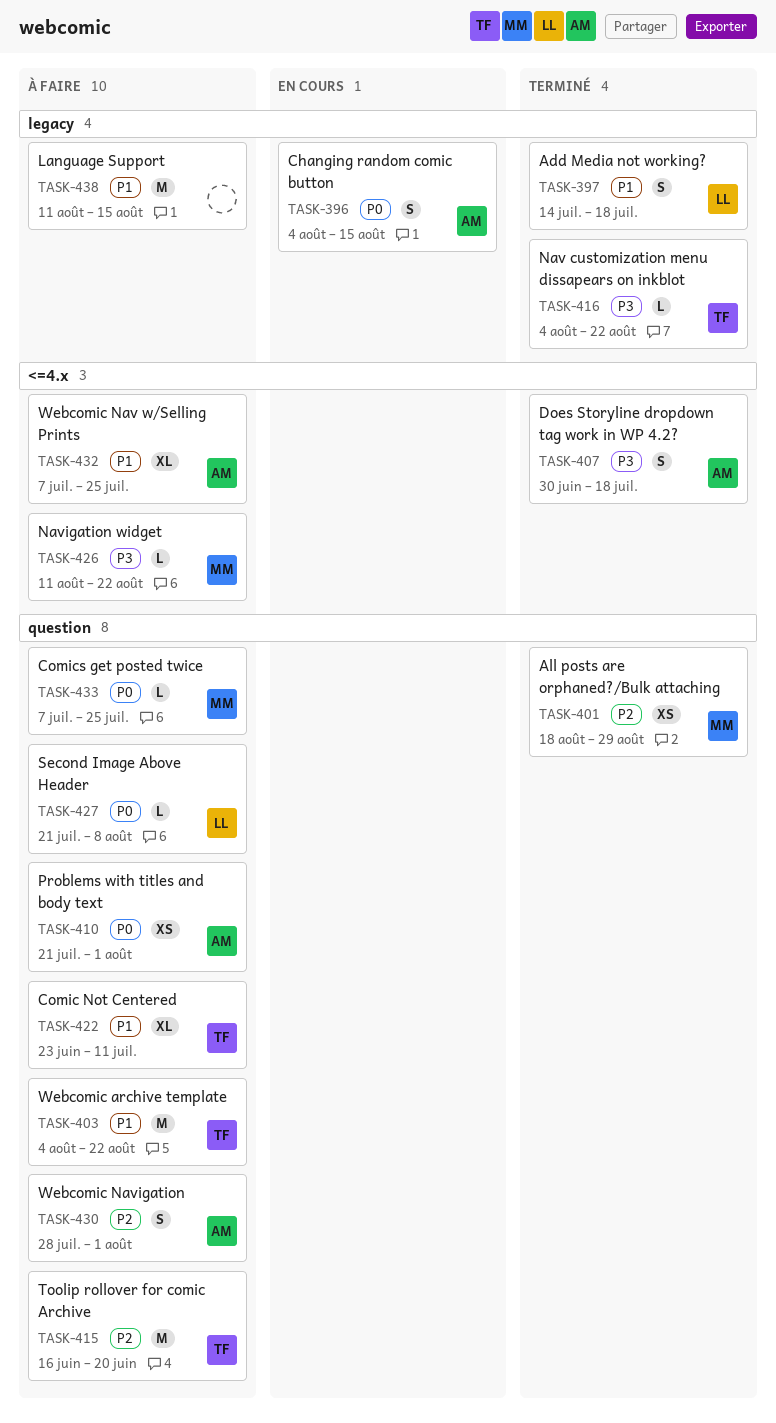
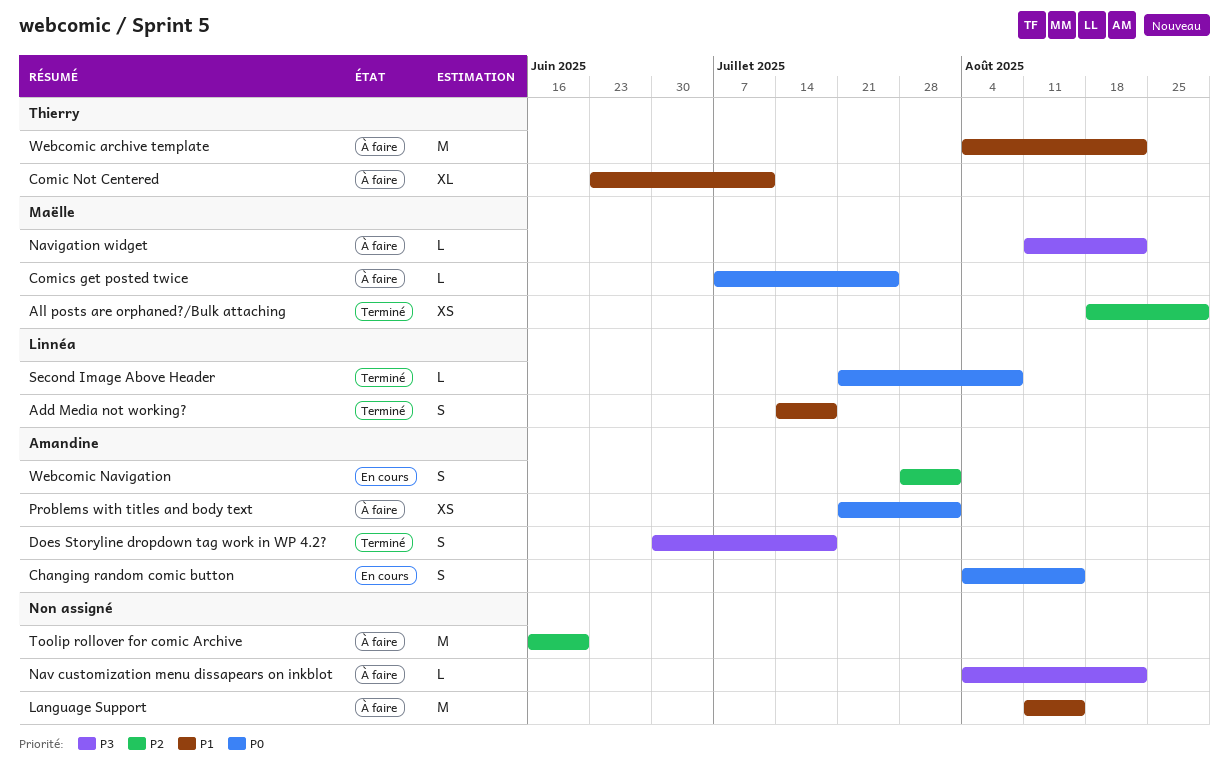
Nav customization menu dissapears on inkblot, status: Terminé -> À faire
Nav customization menu dissapears on inkblot, owner: Thierry -> none
Second Image Above Header, status: À faire -> Terminé
Toolip rollover for comic Archive, owner: Thierry -> none
Webcomic Nav w/Selling Prints: present -> none
Webcomic Navigation, status: À faire -> En cours

